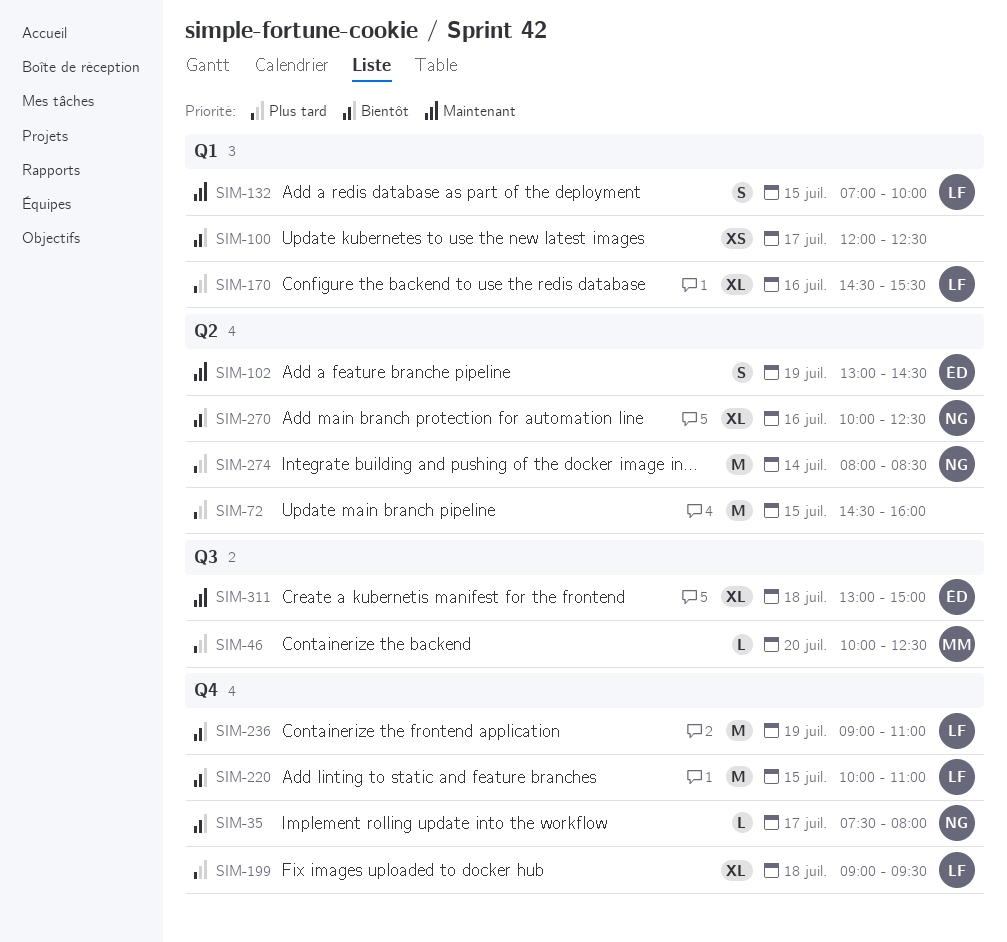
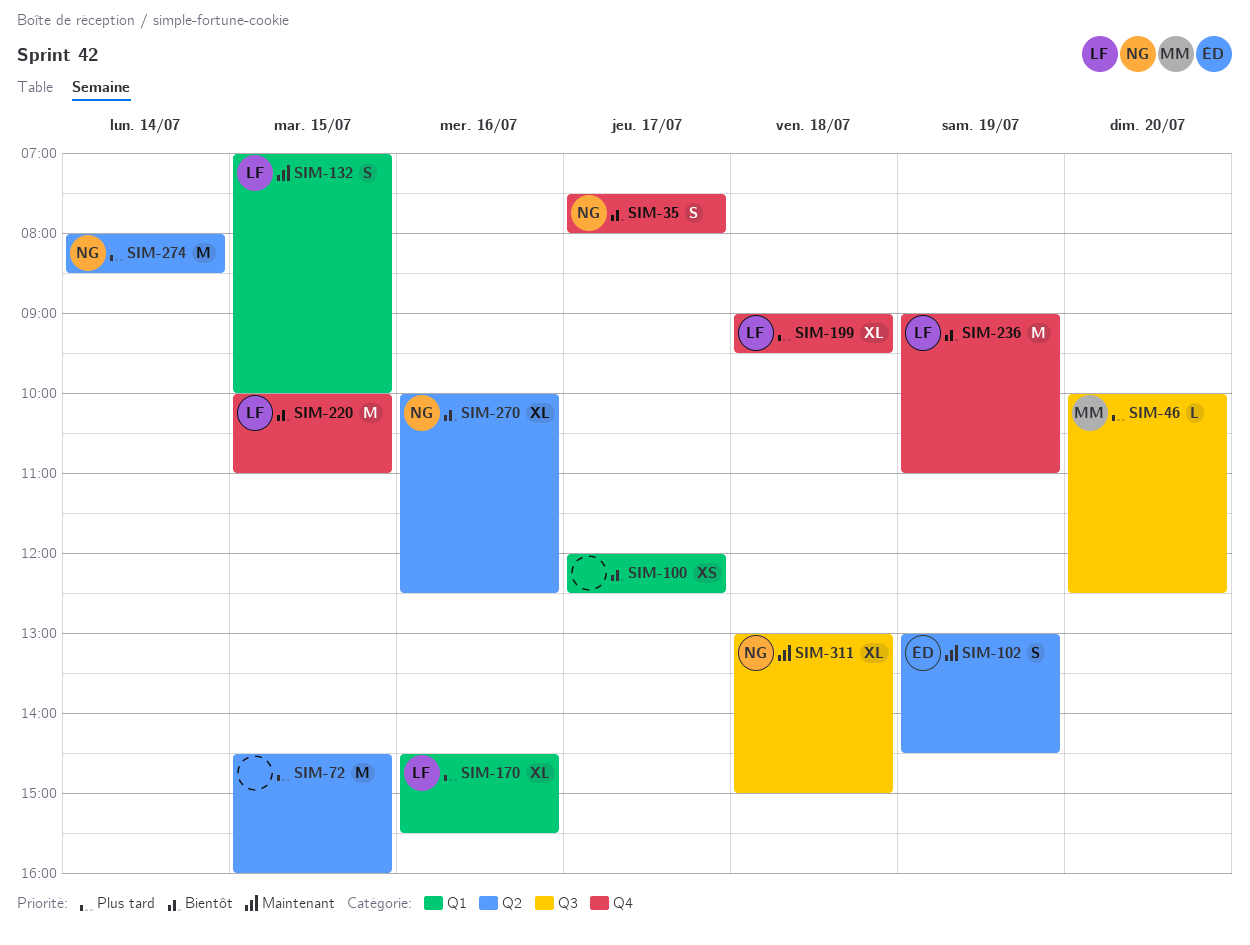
SIM-35, estimate: L -> S
SIM-311, owner: ÉD -> NG

